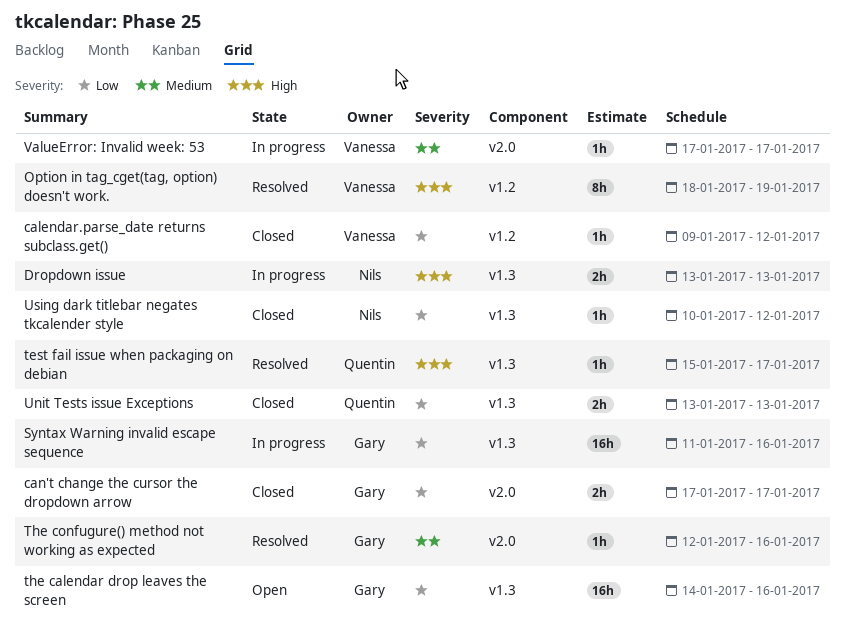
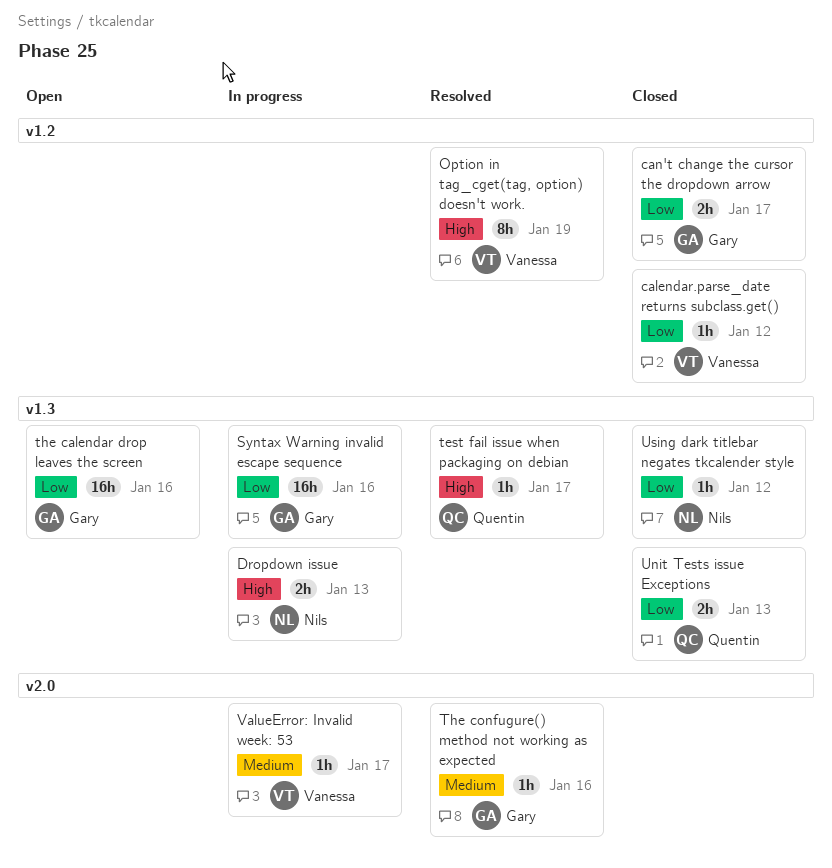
can't change the cursor the dropdown arrow, label: v2.0 -> v1.2

